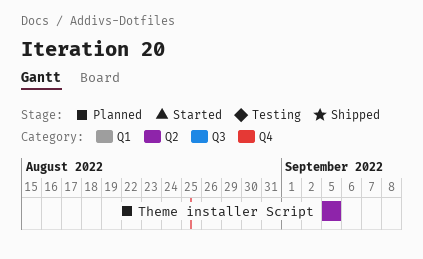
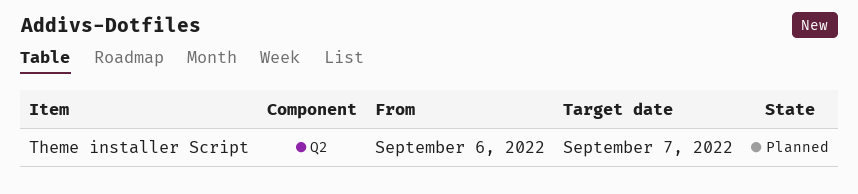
Theme installer Script, start: Sep 5 -> Sep 6
Theme installer Script, due: Sep 5 -> Sep 7

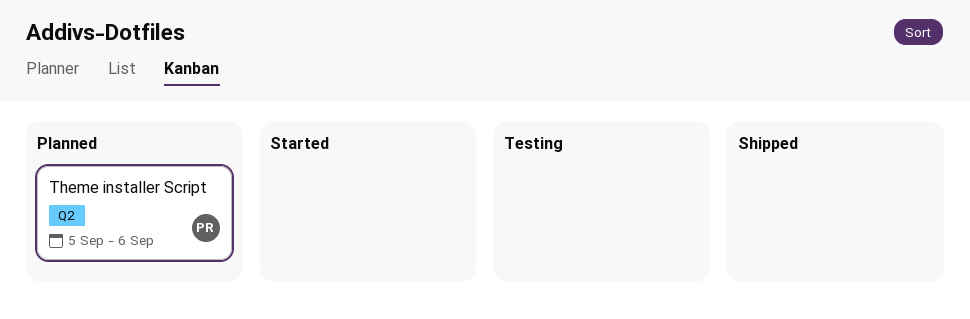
Theme installer Script, start: Sep 6 -> Sep 5
Theme installer Script, due: Sep 7 -> Sep 6

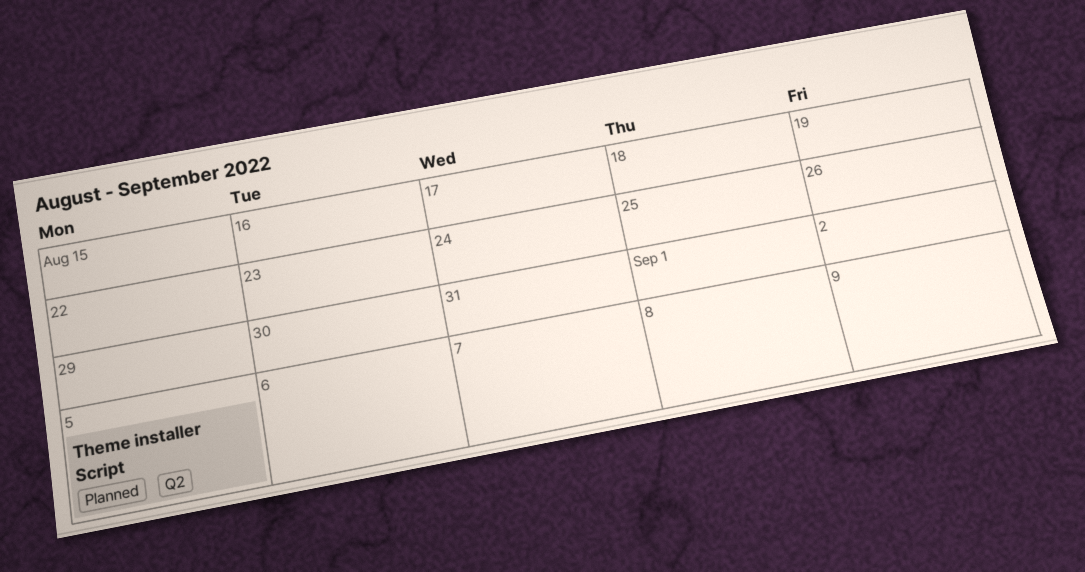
Theme installer Script, due: Sep 6 -> Sep 5

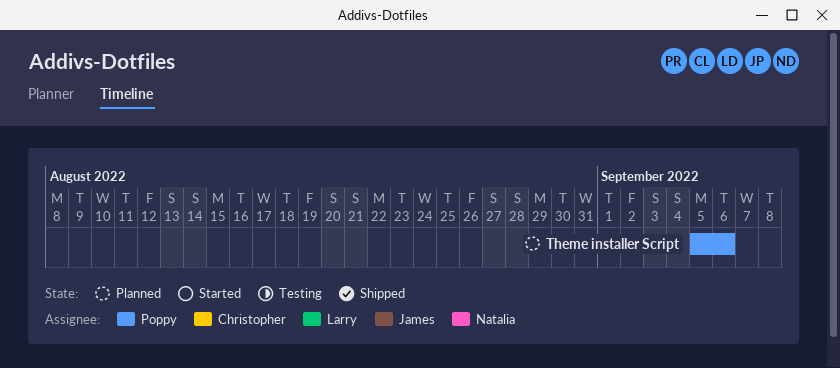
Theme installer Script, due: Sep 5 -> Sep 6

